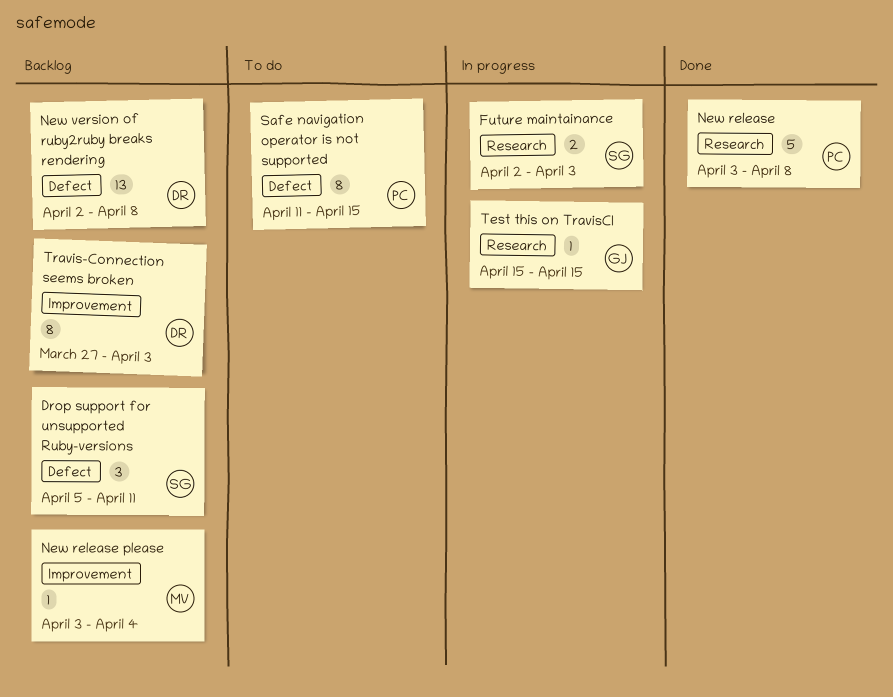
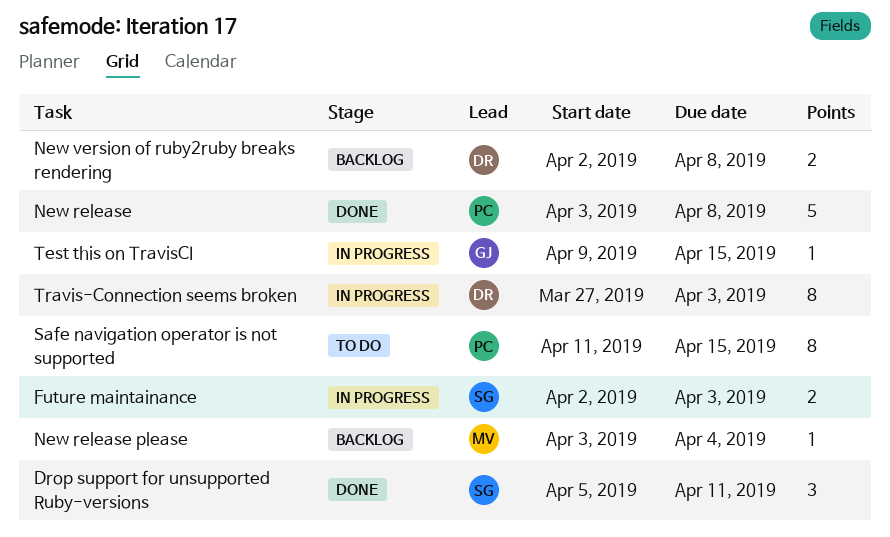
Drop support for unsupported Ruby-versions, status: Backlog -> Done
New version of ruby2ruby breaks rendering, estimate: 13 -> 2
Test this on TravisCI, start: Apr 15 -> Apr 9
Travis-Connection seems broken, status: Backlog -> In progress

